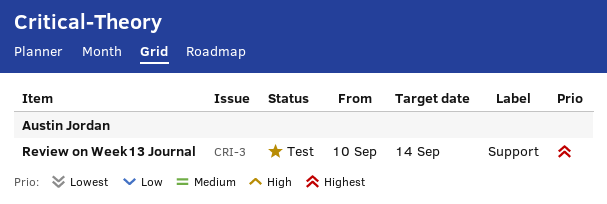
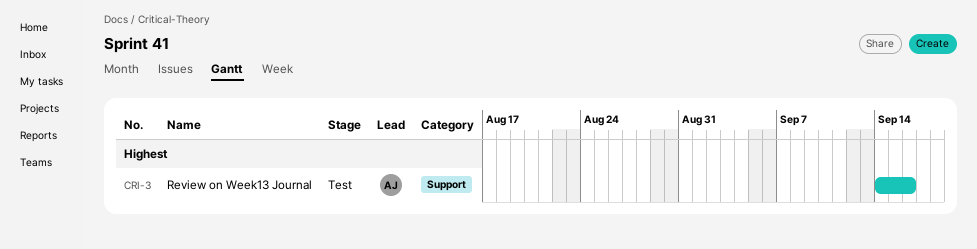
CRI-3, start: Sep 10 -> Sep 14
CRI-3, due: Sep 14 -> Sep 16

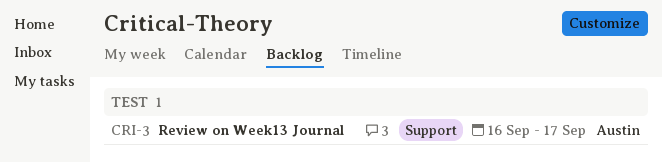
CRI-3, start: Sep 14 -> Sep 16
CRI-3, due: Sep 16 -> Sep 17

